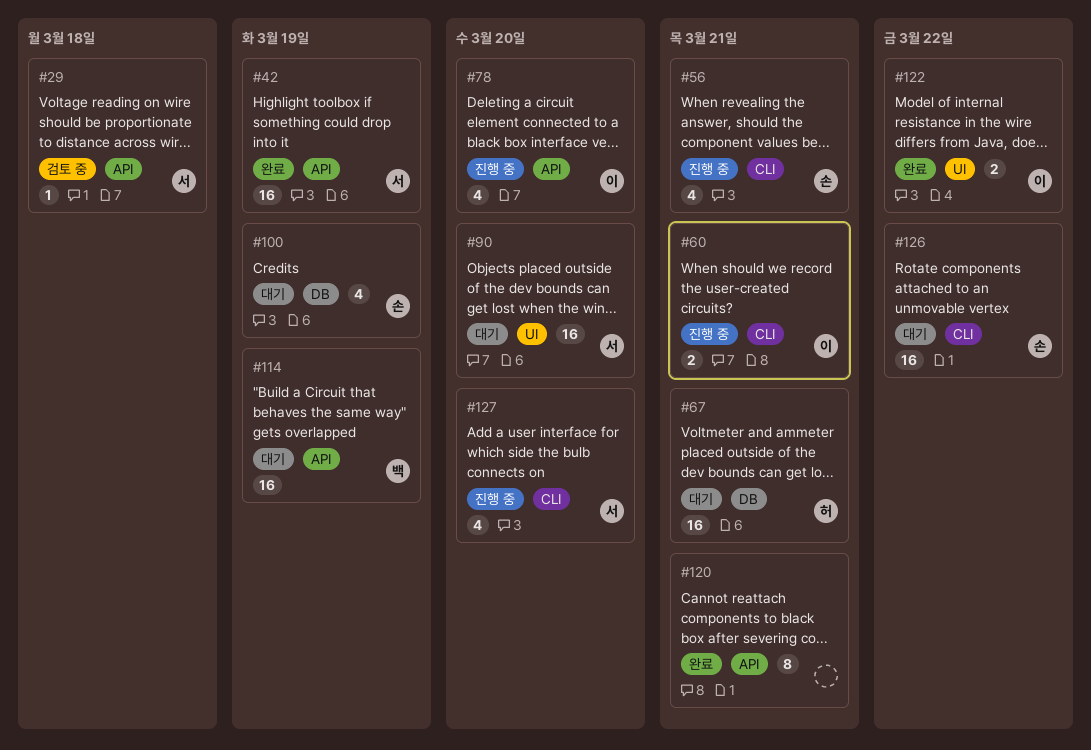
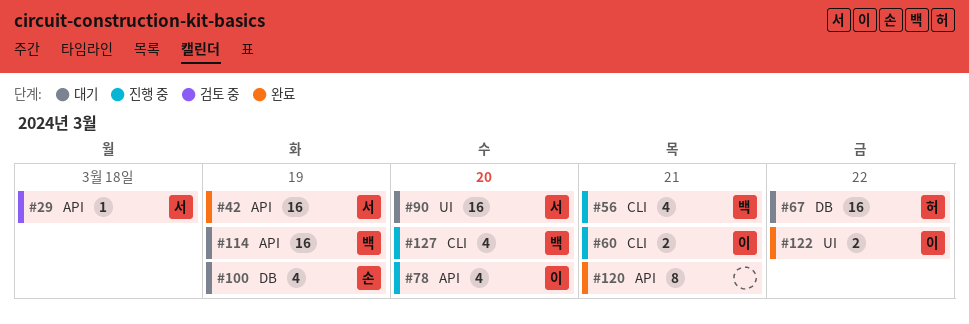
#56, owner: 손 -> 백
#67, due: Mar 21 -> Mar 22
#126: present -> none
#127, owner: 서 -> 백

